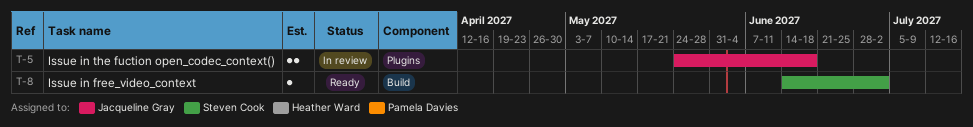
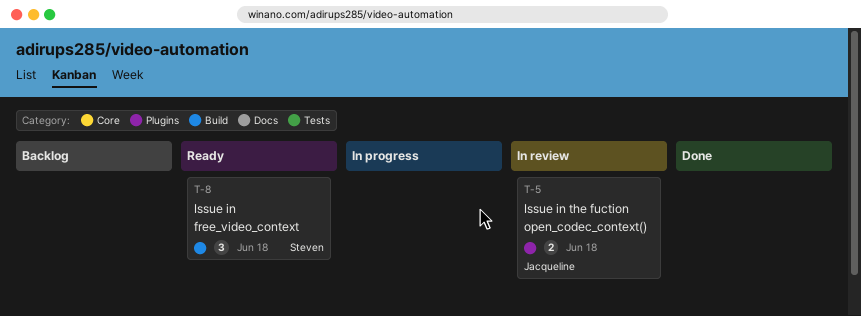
T-8, estimate: 1 -> 3
T-8, due: Jul 2 -> Jun 18

